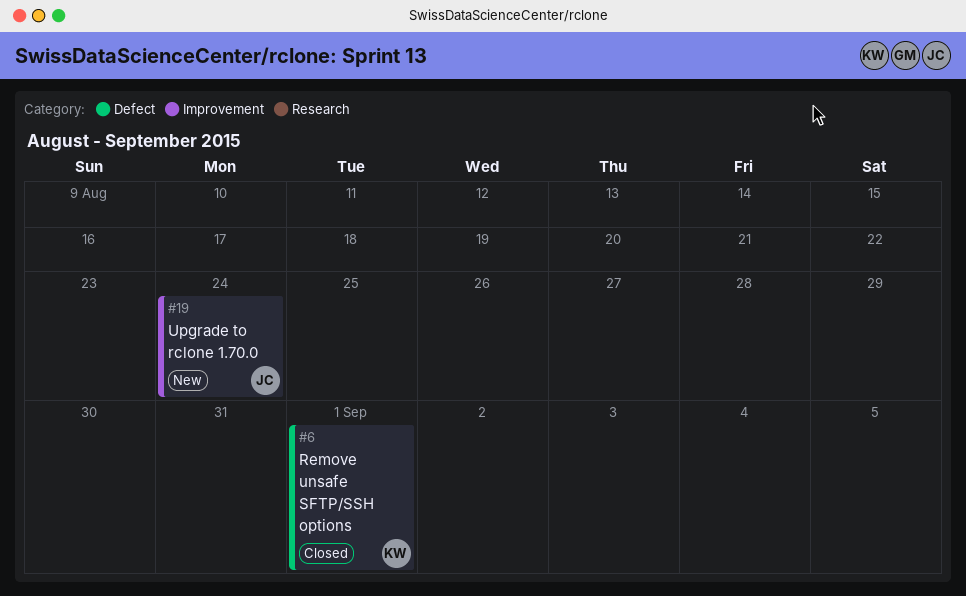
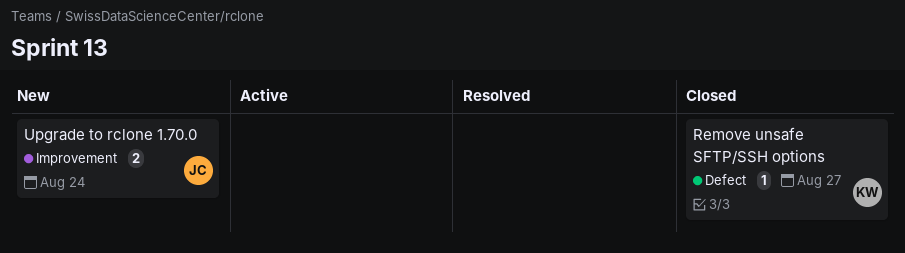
Remove unsafe SFTP/SSH options, due: Sep 1 -> Aug 27

